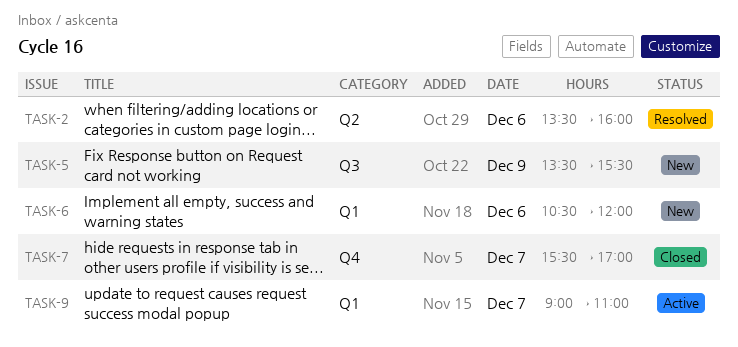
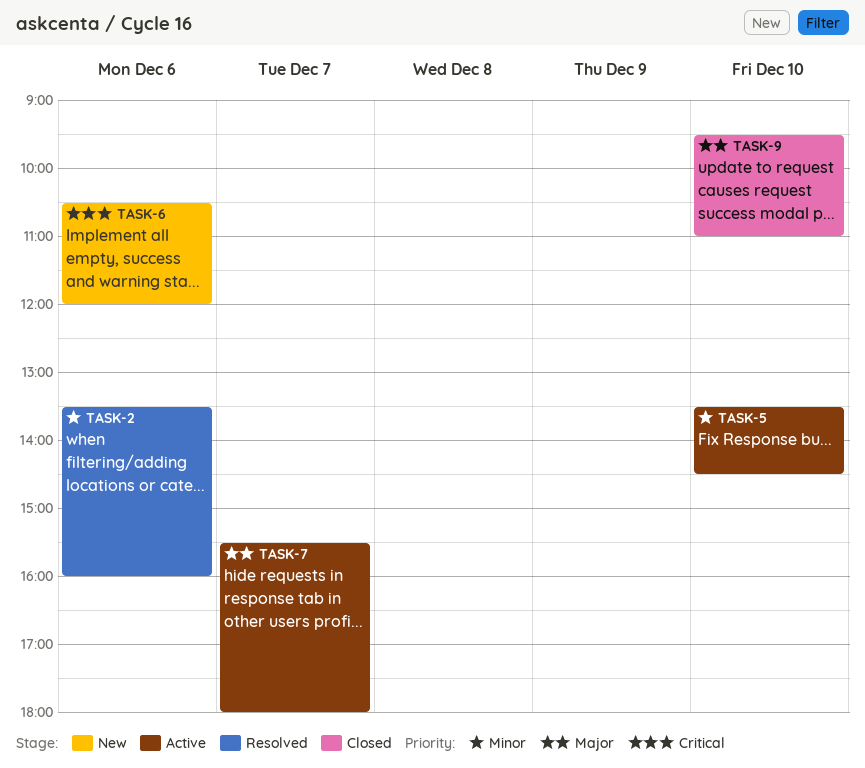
TASK-5, status: New -> Active
TASK-5, day: Dec 9 -> Dec 10
TASK-5, ends: 15:30 -> 14:30
TASK-7, status: Closed -> Active
TASK-7, ends: 17:00 -> 18:00
TASK-9, status: Active -> Closed
TASK-9, day: Dec 7 -> Dec 10
TASK-9, begins: 09:00 -> 09:30

